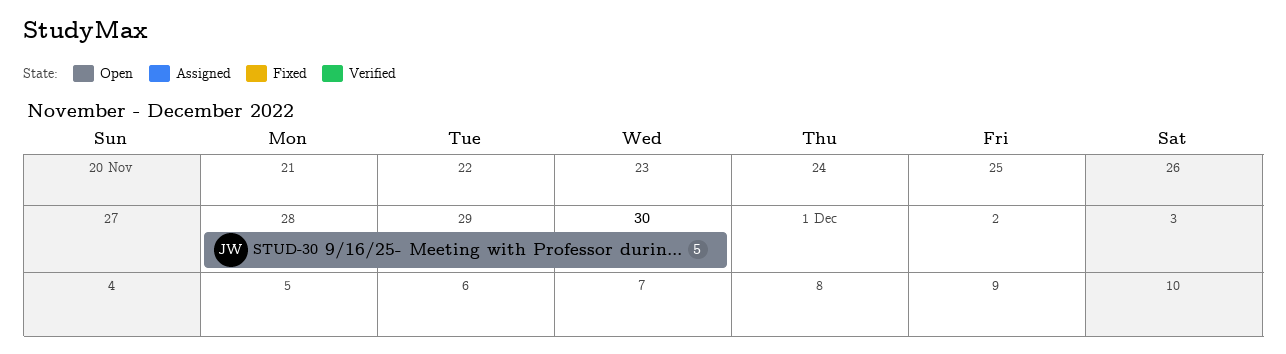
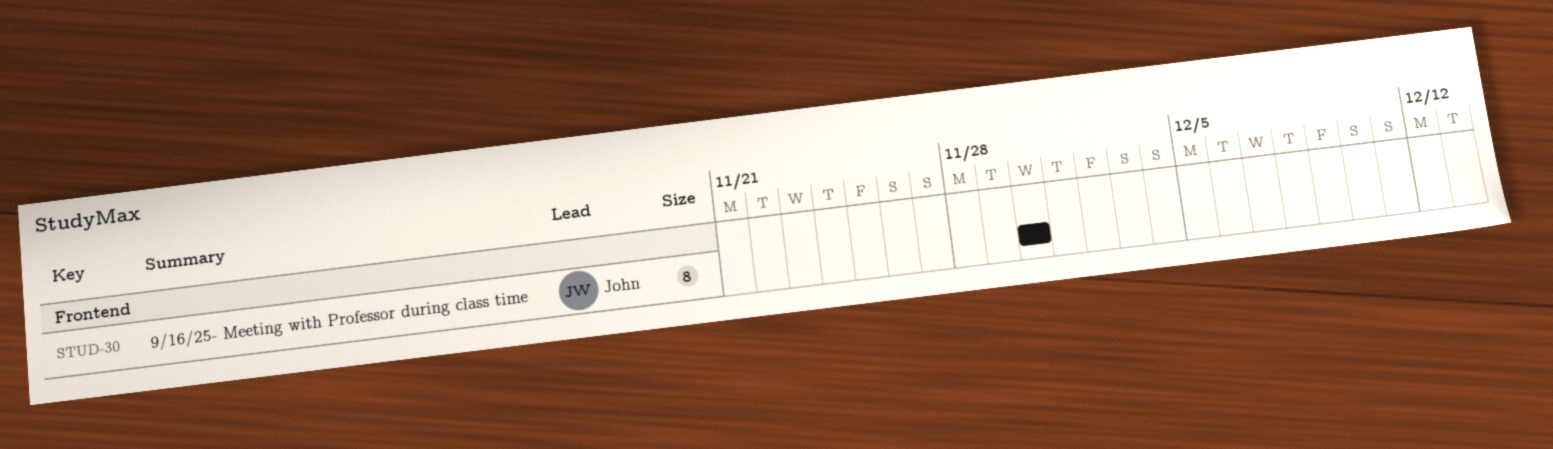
STUD-30, estimate: 5 -> 8
STUD-30, start: Nov 28 -> Nov 30

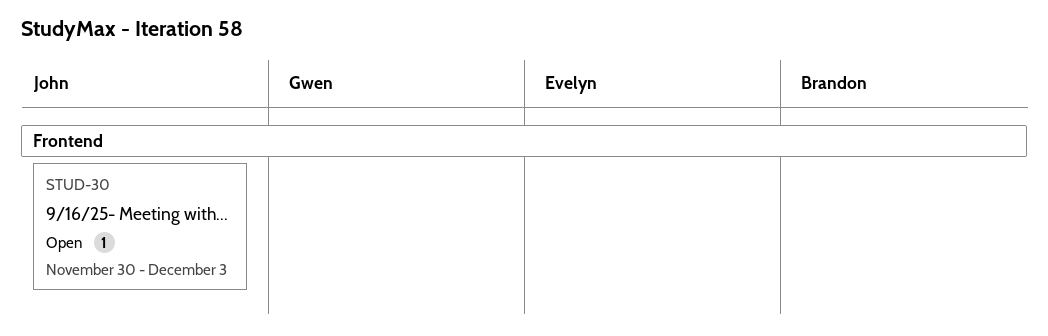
STUD-30, estimate: 8 -> 1
STUD-30, due: Nov 30 -> Dec 3

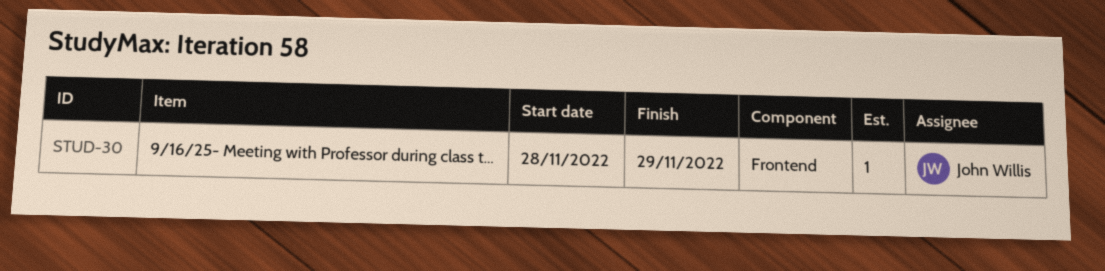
STUD-30, start: Nov 30 -> Nov 28
STUD-30, due: Dec 3 -> Nov 29

